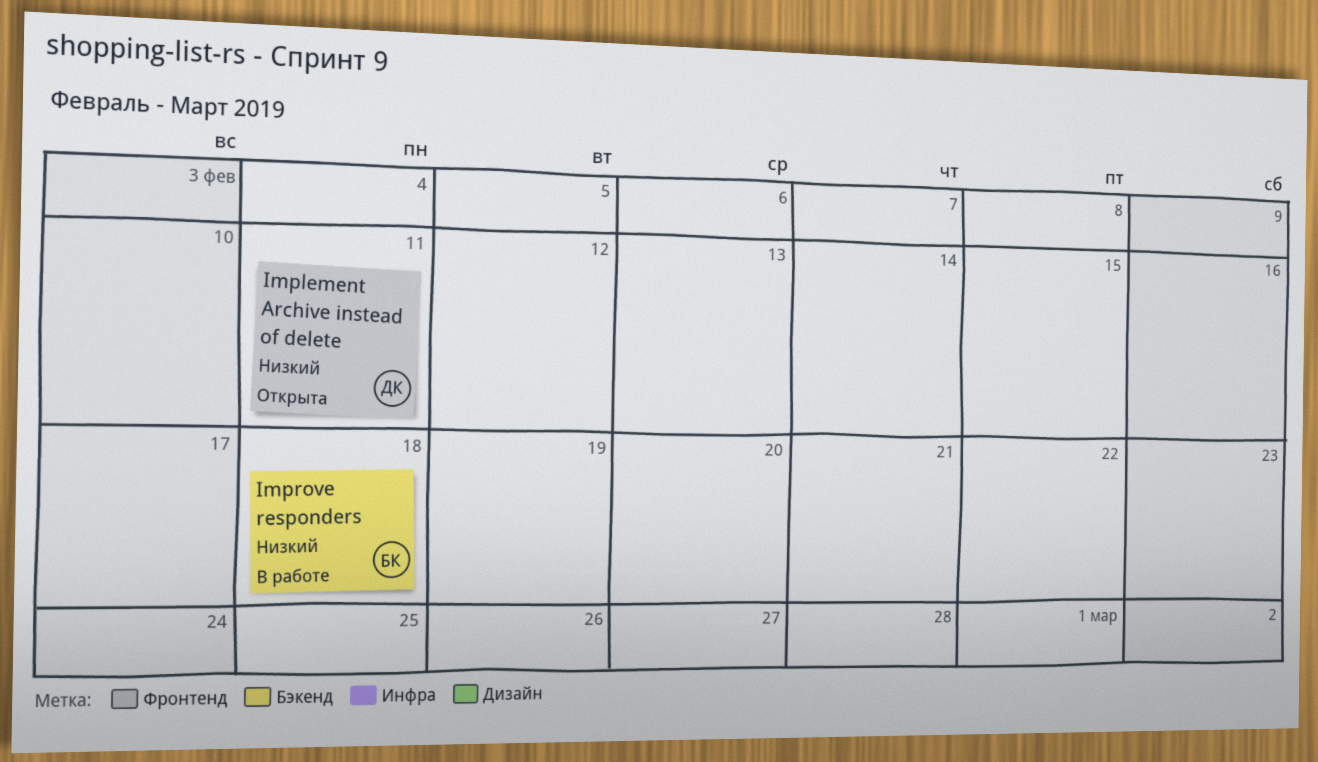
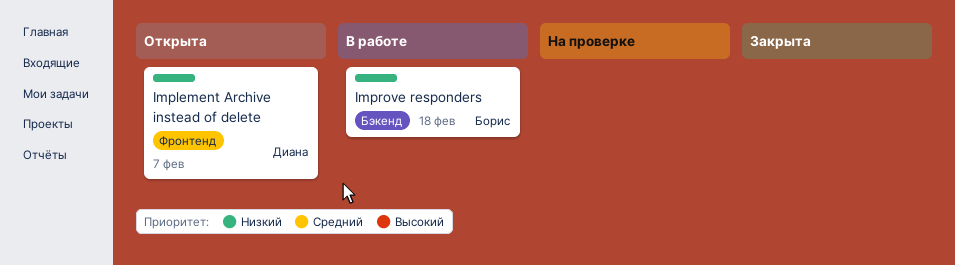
Implement Archive instead of delete, due: Feb 11 -> Feb 7

